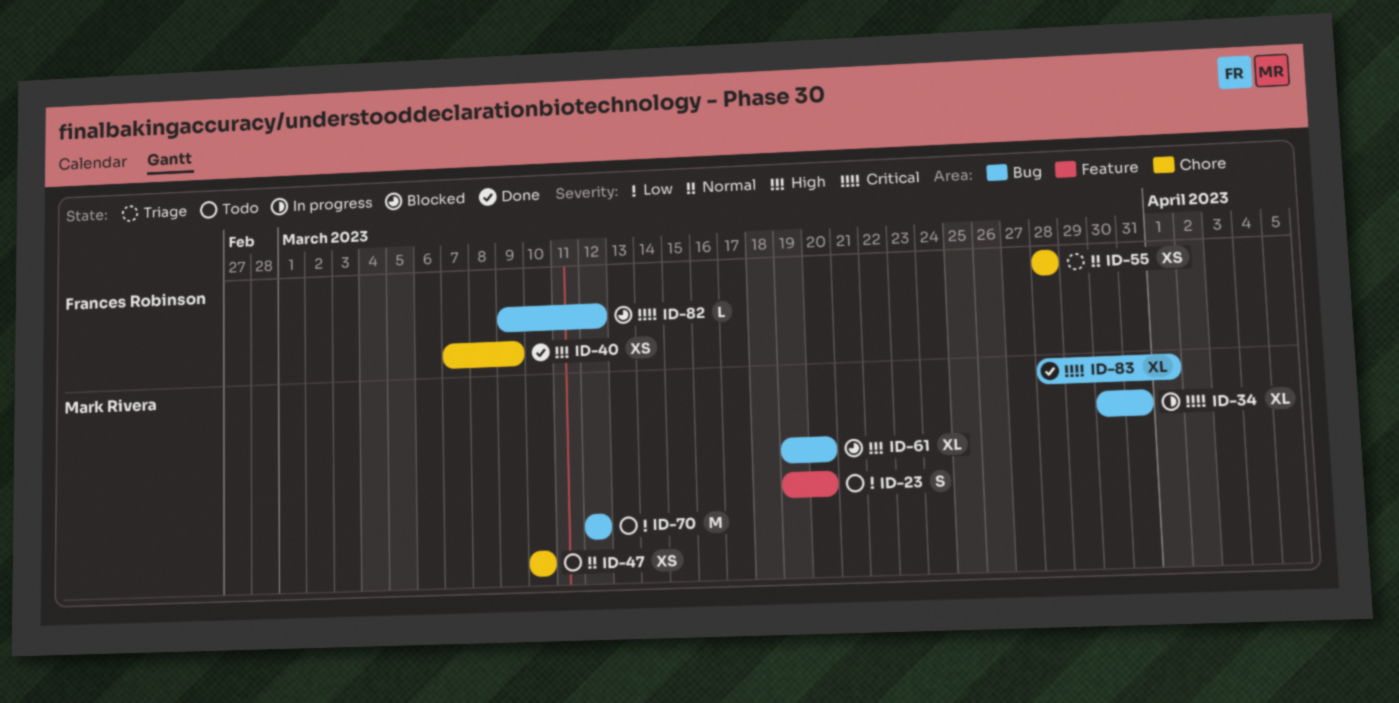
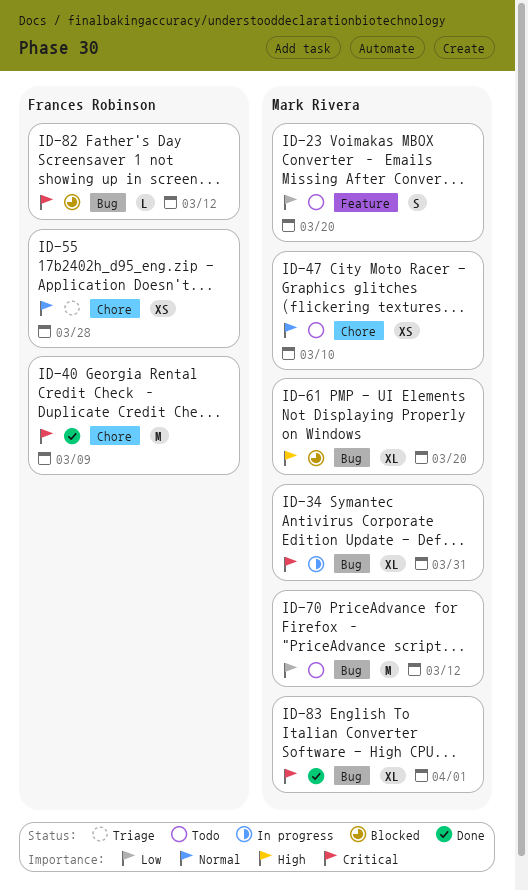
ID-40, priority: High -> Critical
ID-40, estimate: XS -> M

